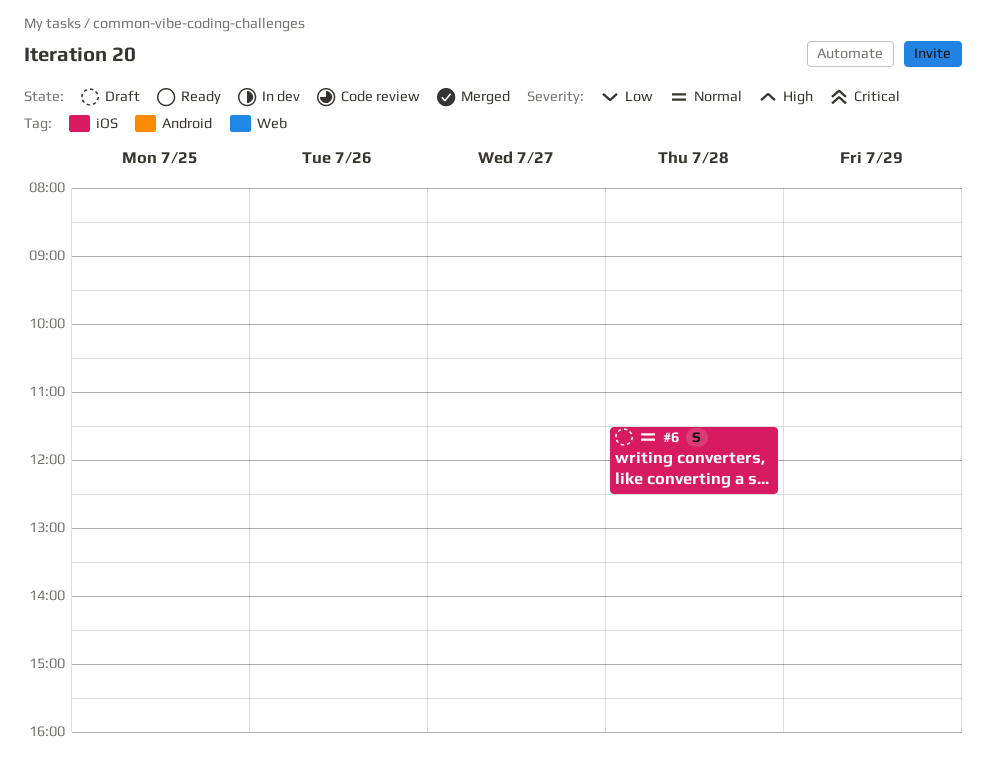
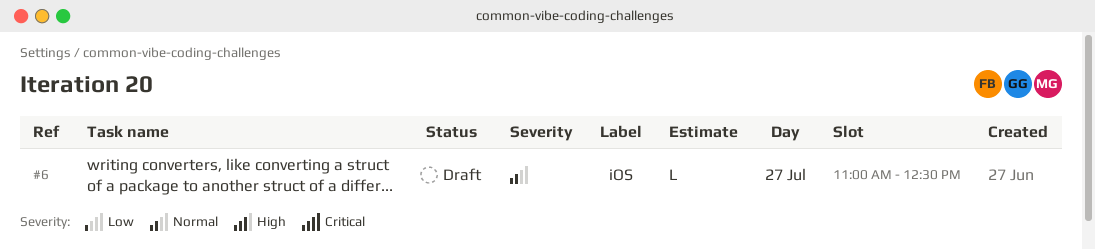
#6, estimate: S -> L
#6, day: Jul 28 -> Jul 27
#6, begins: 11:30 -> 11:00

